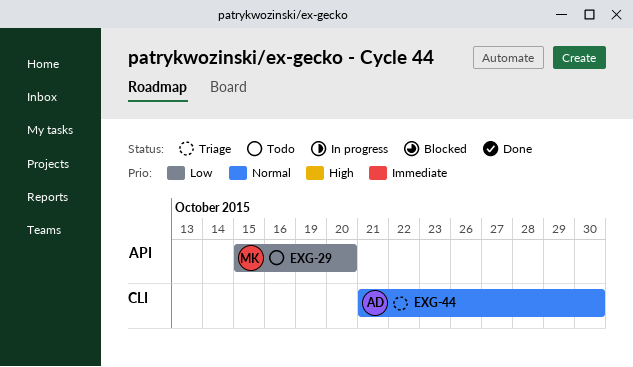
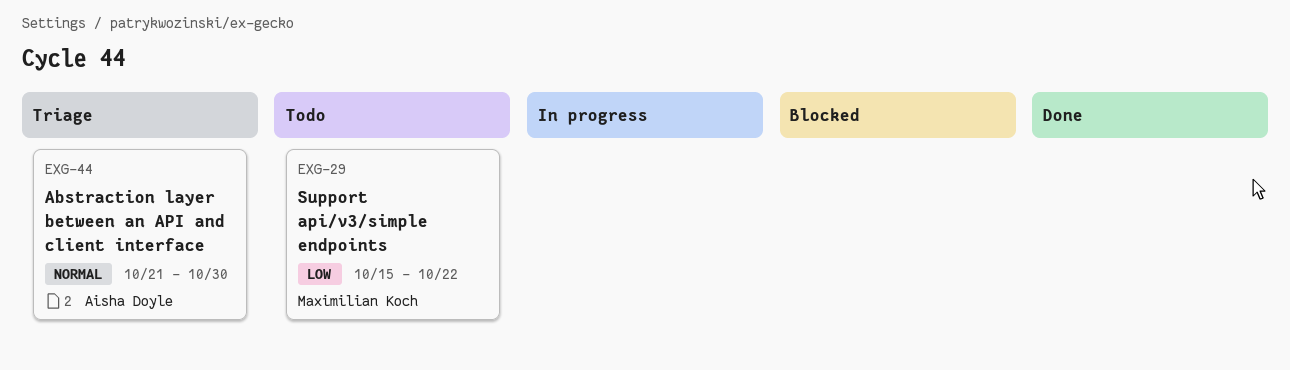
EXG-29, due: Oct 20 -> Oct 22

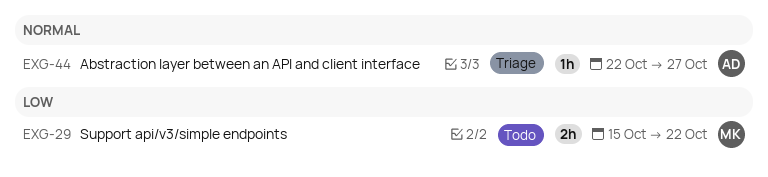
EXG-44, start: Oct 21 -> Oct 22
EXG-44, due: Oct 30 -> Oct 27

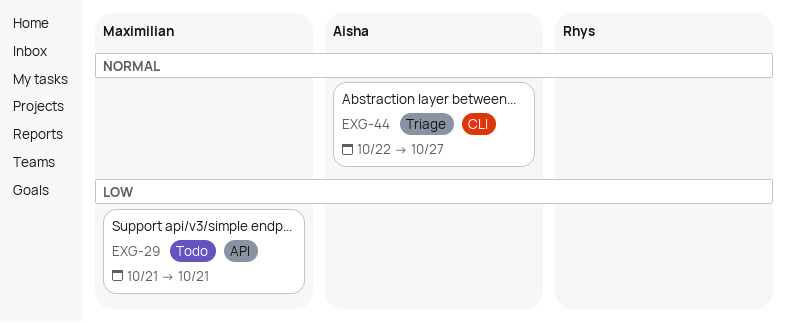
EXG-29, start: Oct 15 -> Oct 21
EXG-29, due: Oct 22 -> Oct 21

